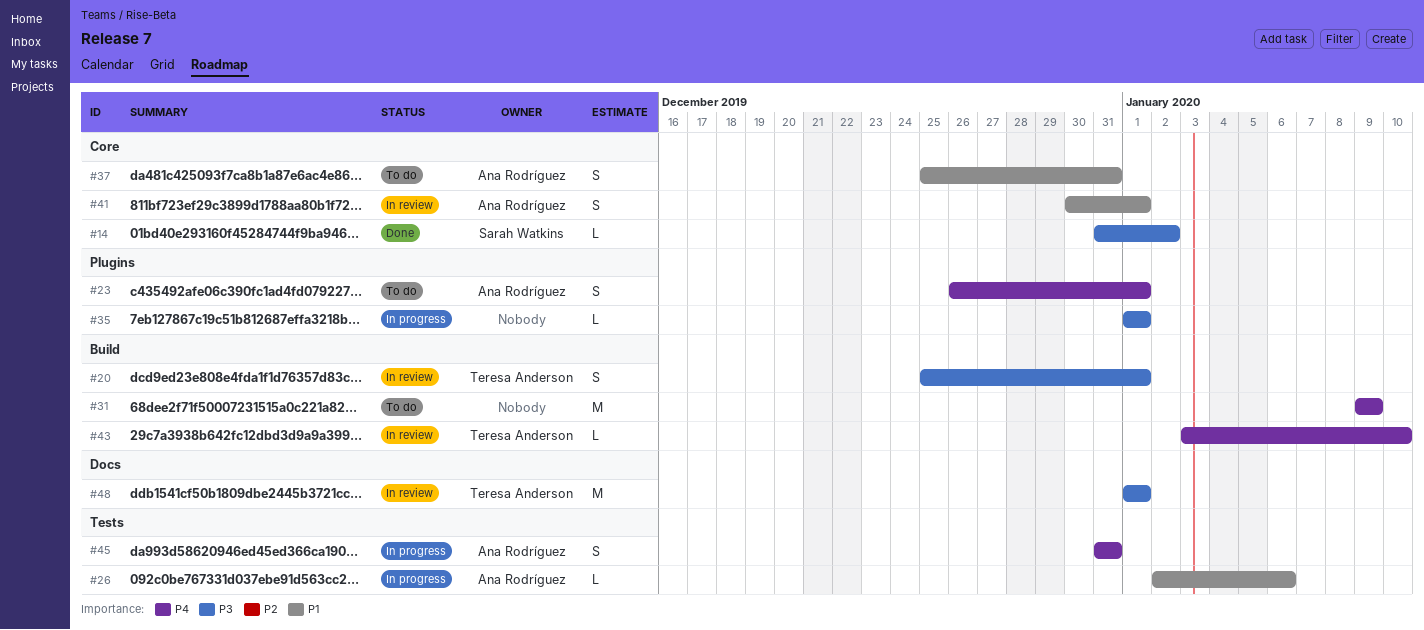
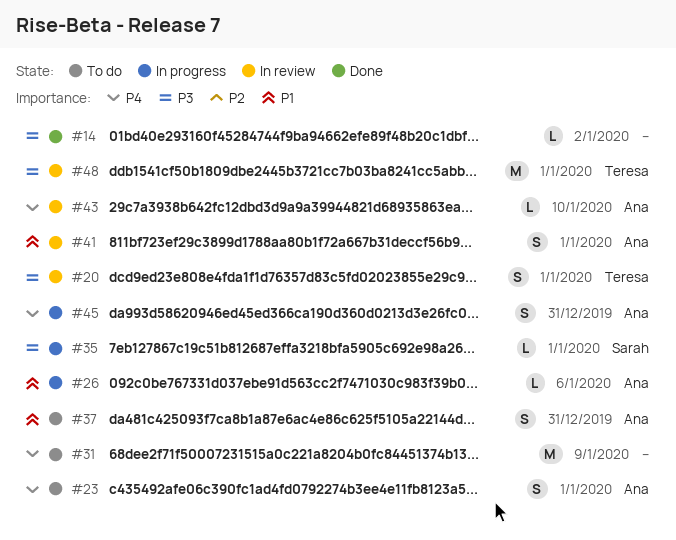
#14, owner: Sarah Watkins -> none
#35, owner: none -> Sarah Watkins
#43, owner: Teresa Anderson -> Ana Rodríguez

